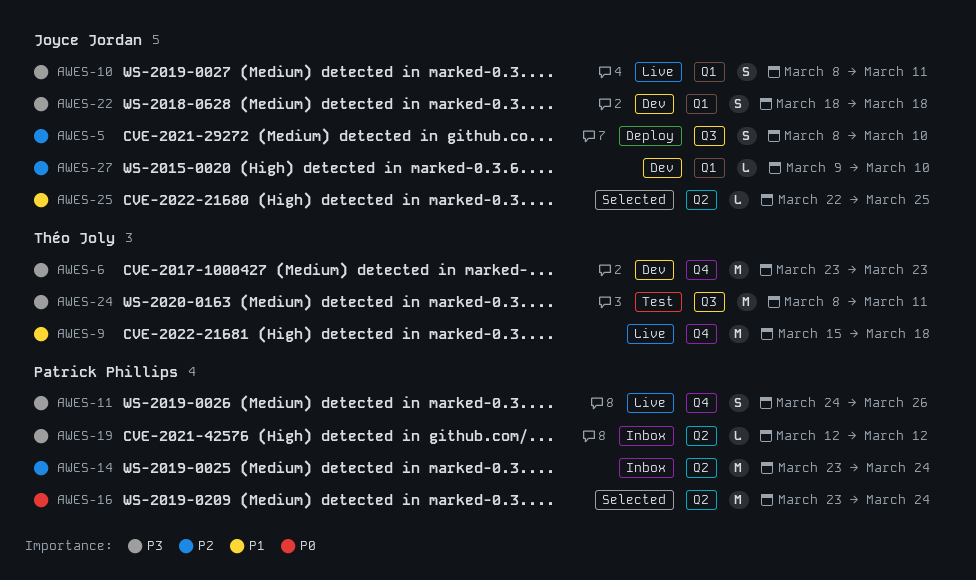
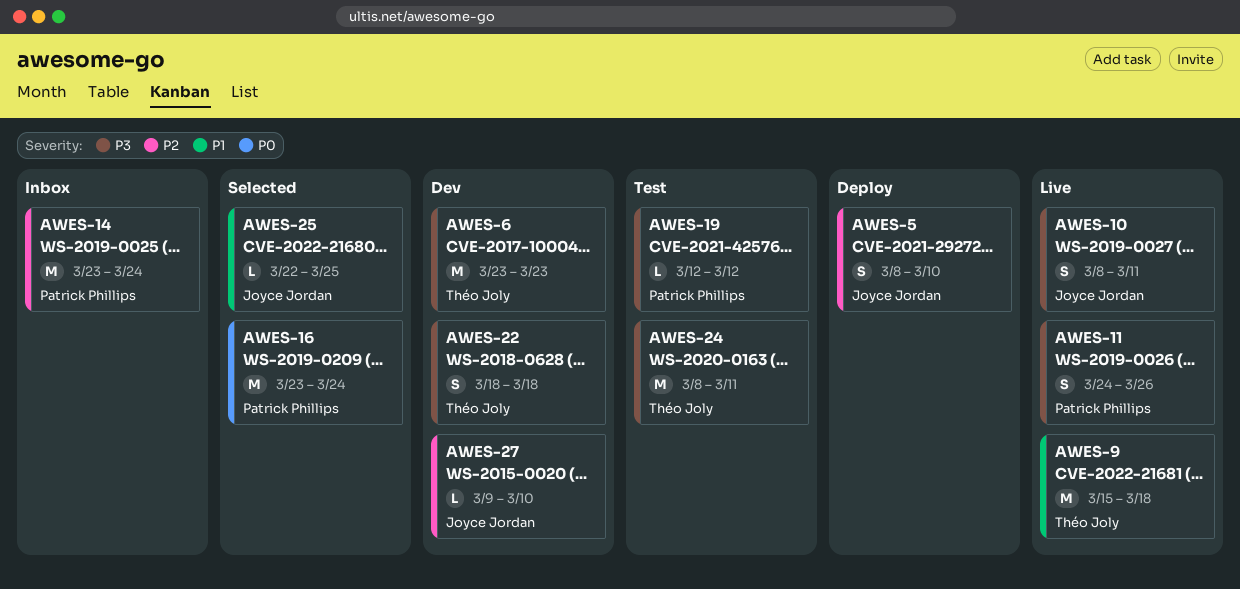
AWES-19, status: Inbox -> Test
AWES-22, owner: Joyce Jordan -> Théo Joly

